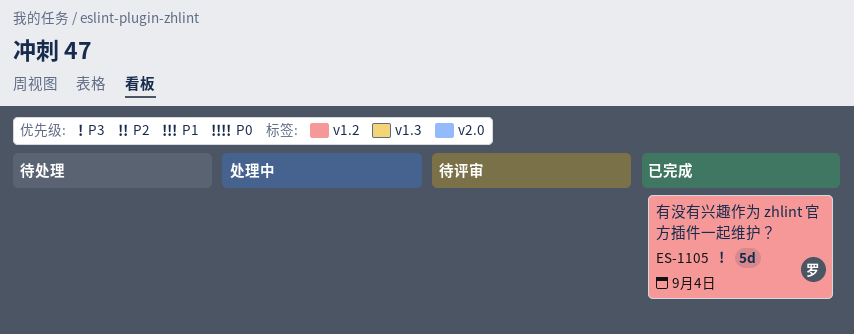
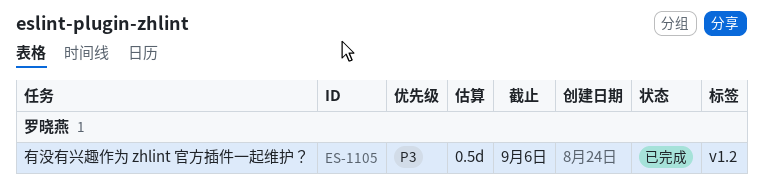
ES-1105, estimate: 5d -> 0.5d
ES-1105, due: Sep 4 -> Sep 6

